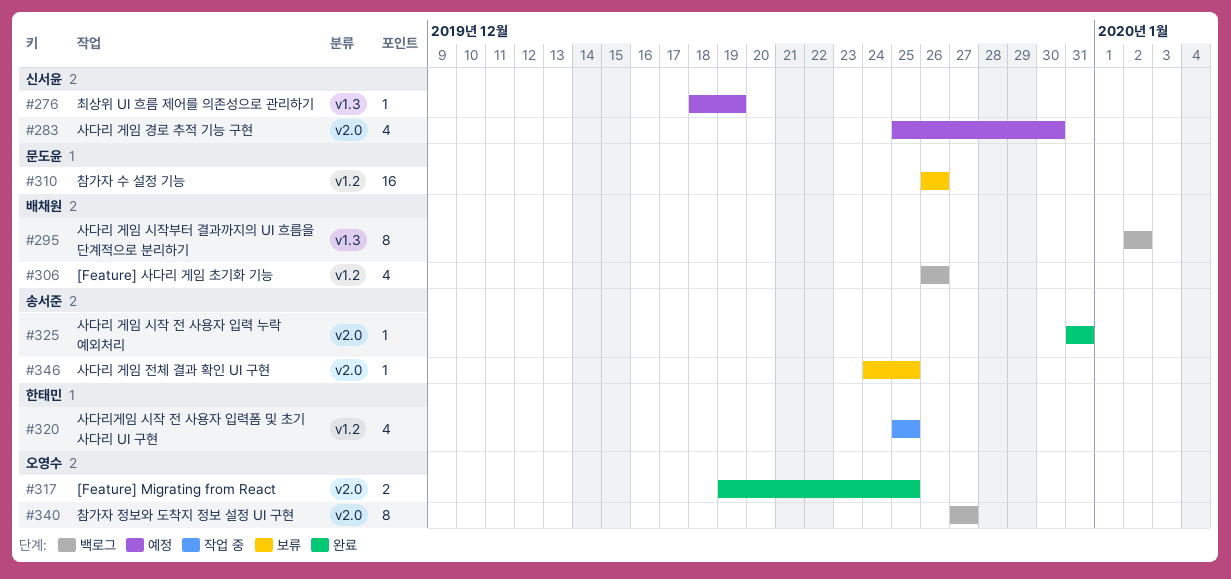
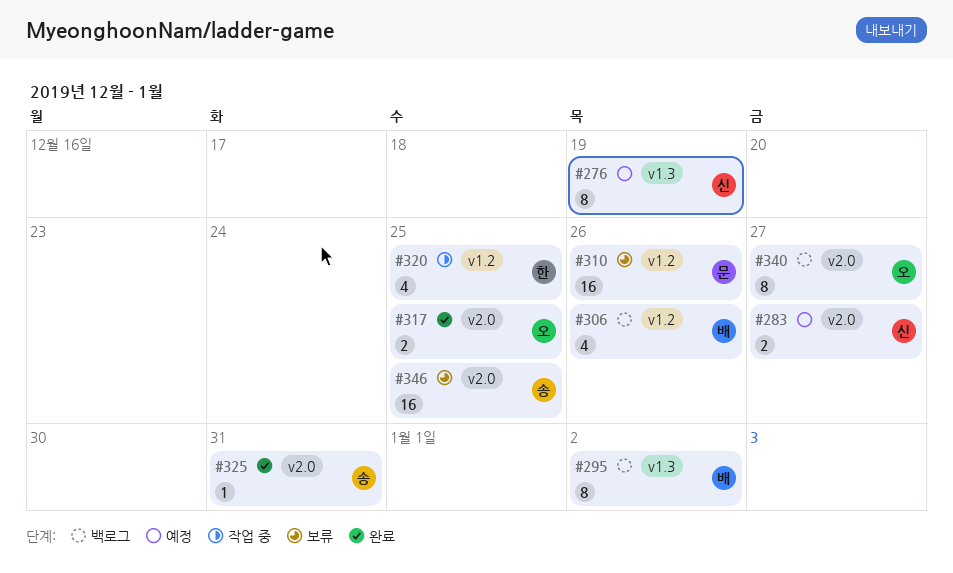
#276, estimate: 1 -> 8
#283, estimate: 4 -> 2
#283, due: Dec 30 -> Dec 27
#346, estimate: 1 -> 16

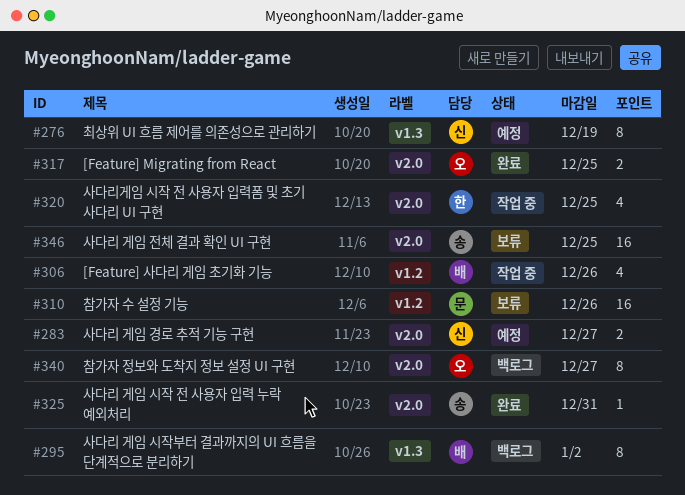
#306, status: 백로그 -> 작업 중
#320, label: v1.2 -> v2.0

